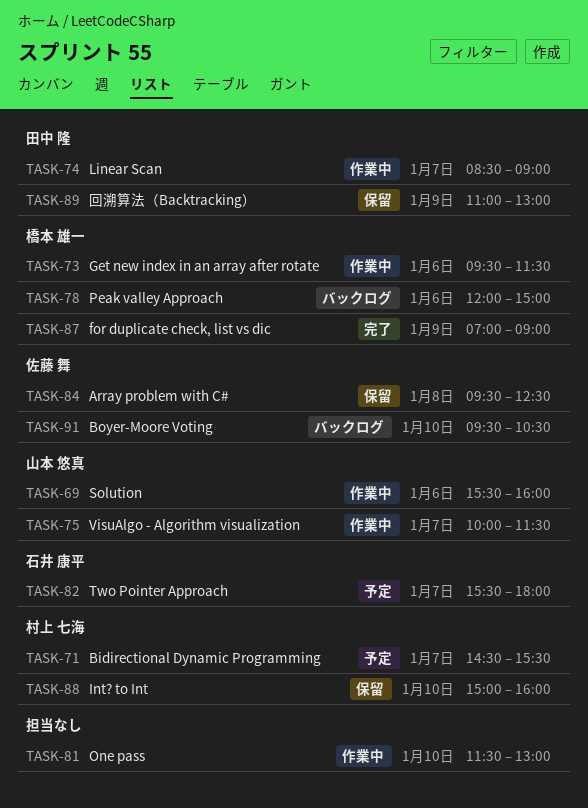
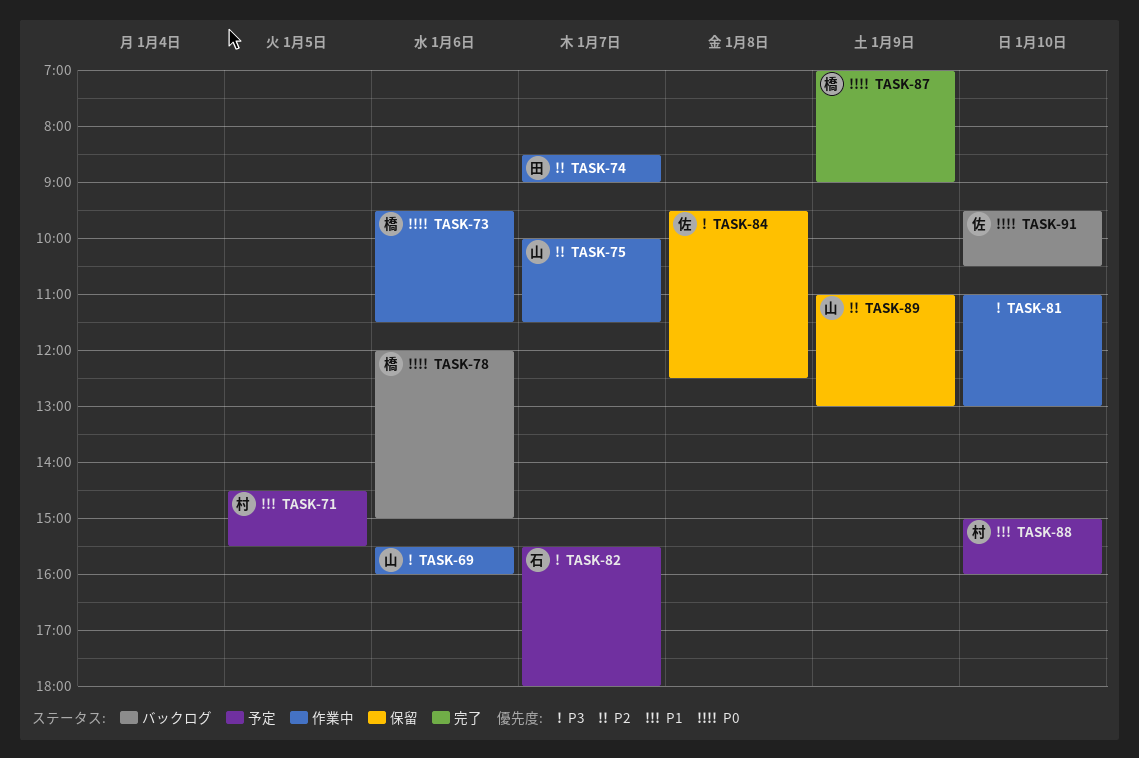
TASK-71, day: Jan 7 -> Jan 5
TASK-81, begins: 11:30 -> 11:00
TASK-88, status: 保留 -> 予定
TASK-89, owner: 田中 隆 -> 山本 悠真

